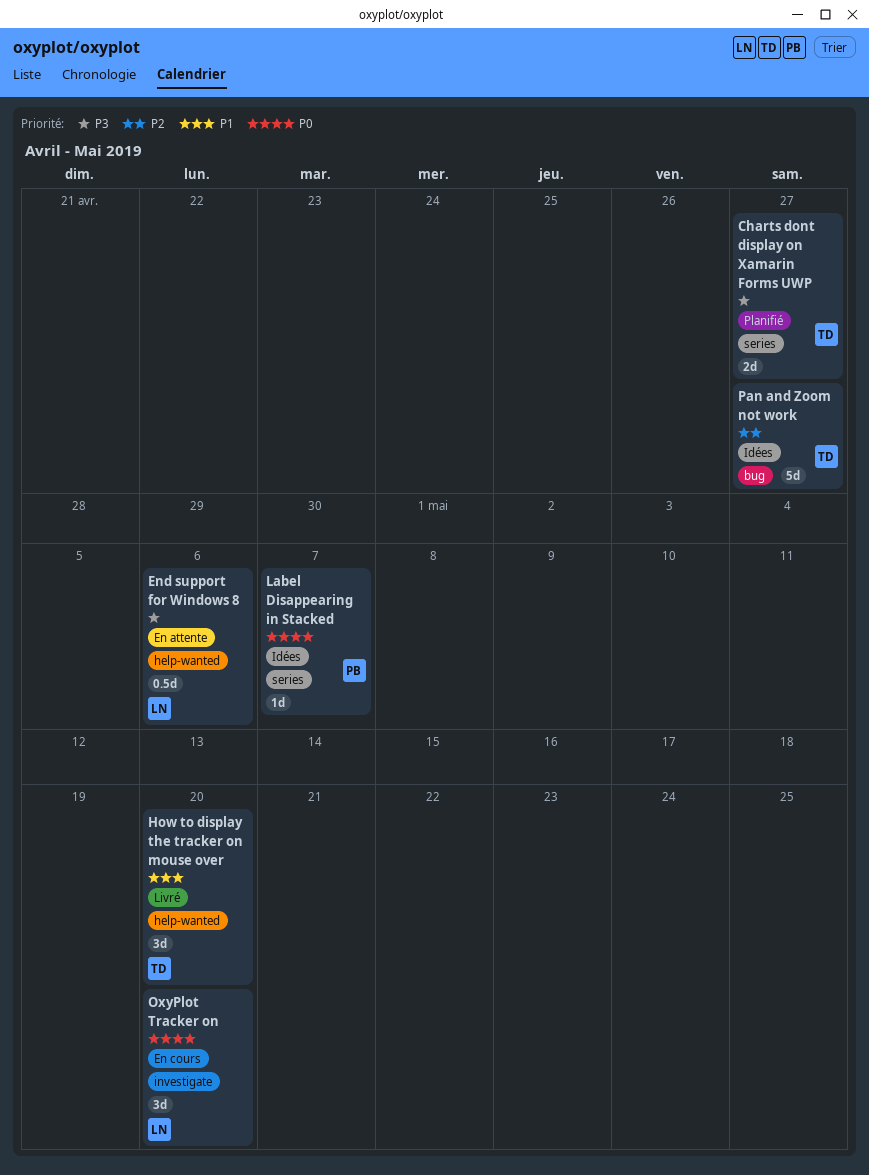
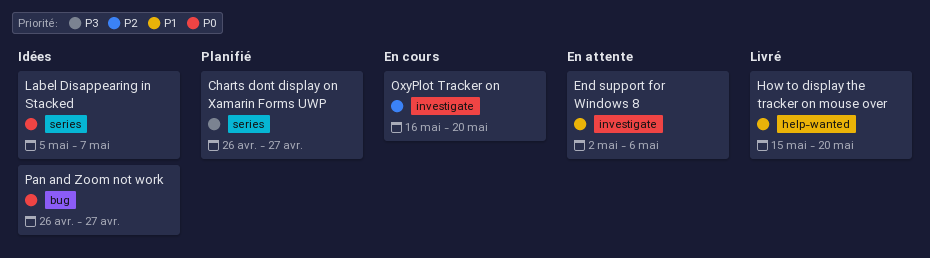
End support for Windows 8, priority: P3 -> P1
End support for Windows 8, label: help-wanted -> investigate
OxyPlot Tracker on, priority: P0 -> P2
Pan and Zoom not work, priority: P2 -> P0

